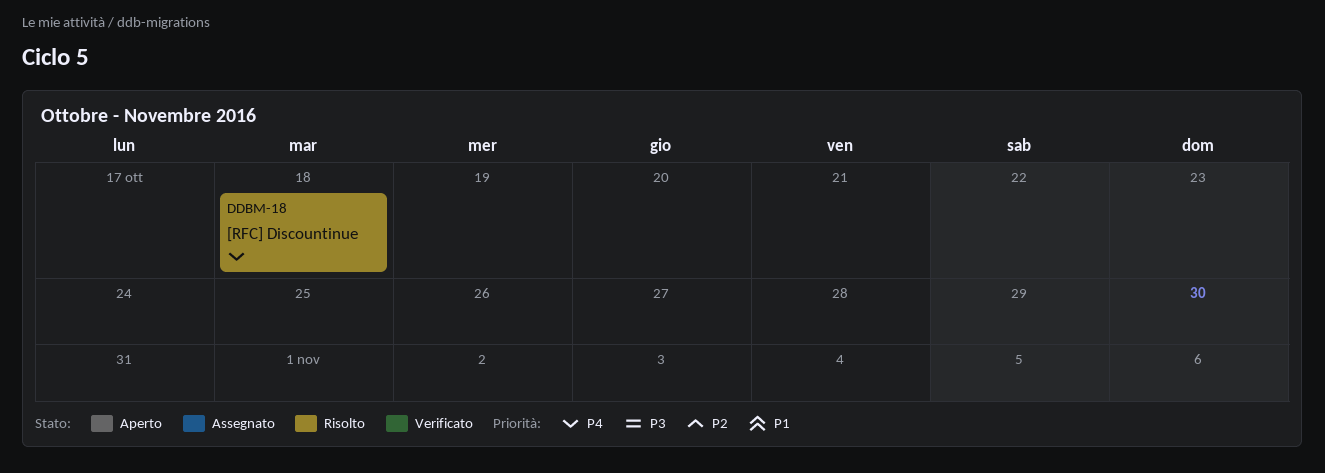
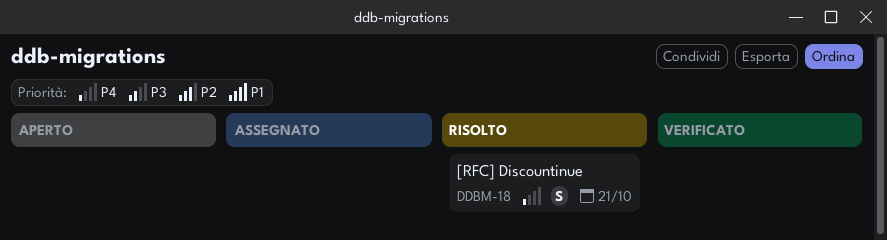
DDBM-18, due: Oct 18 -> Oct 21

